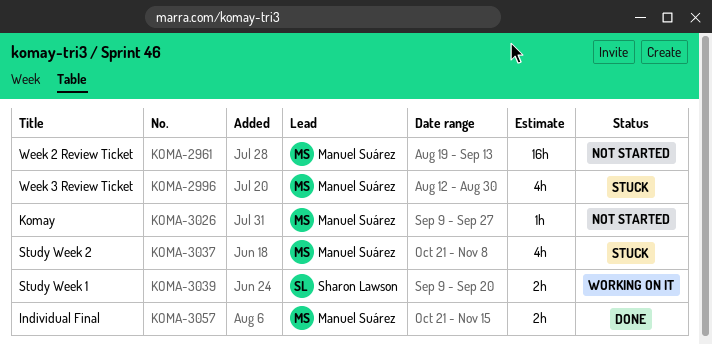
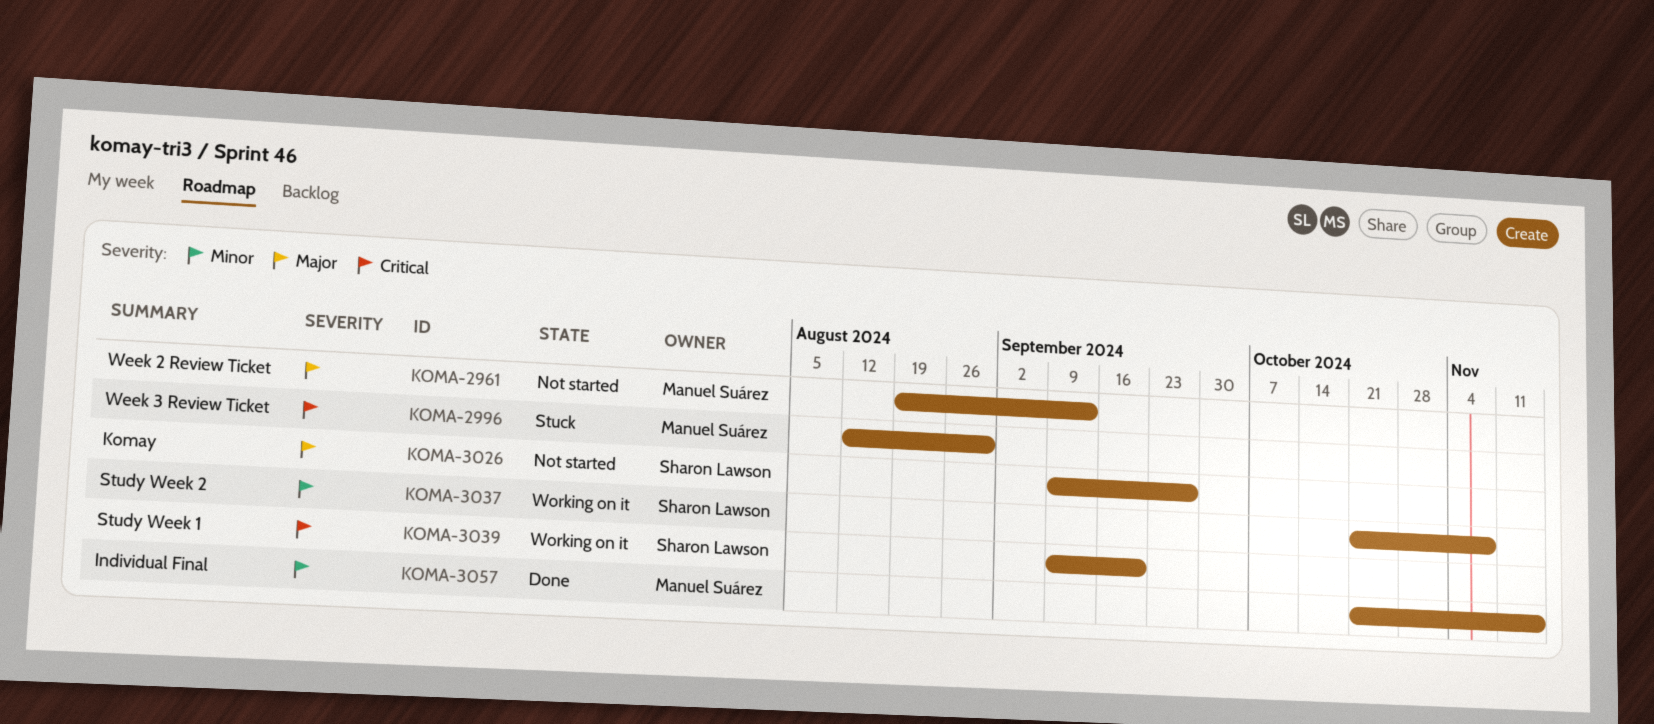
KOMA-3026, owner: Manuel Suárez -> Sharon Lawson
KOMA-3037, status: Stuck -> Working on it
KOMA-3037, owner: Manuel Suárez -> Sharon Lawson

